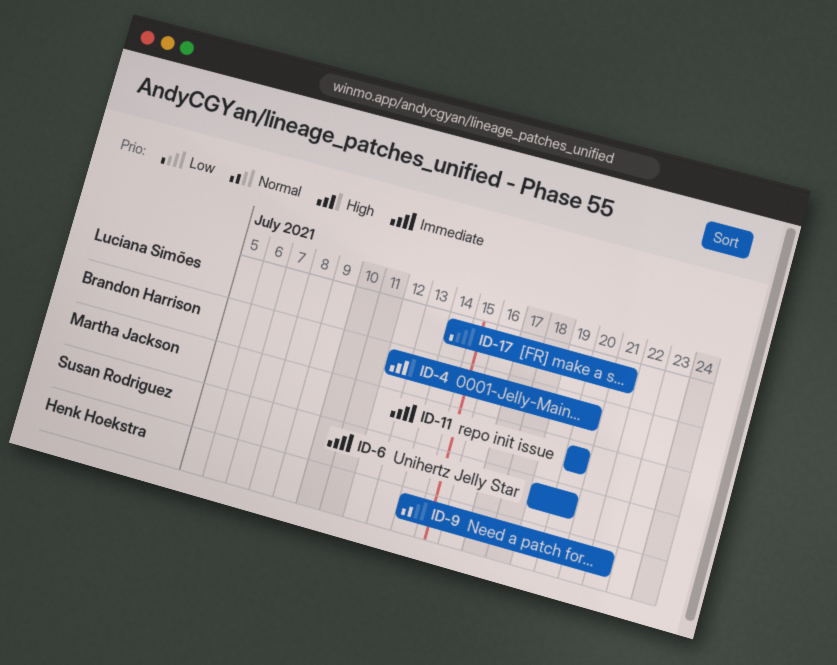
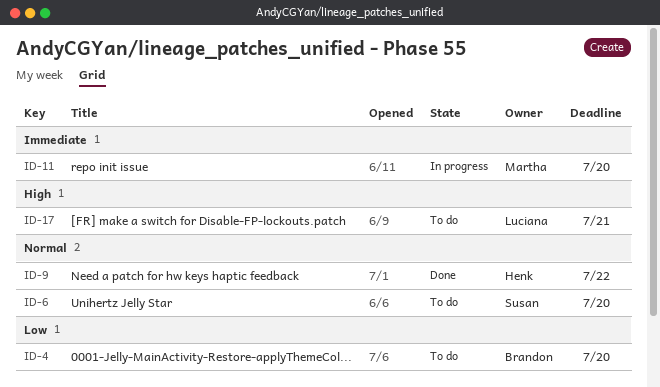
ID-4, priority: High -> Low
ID-6, priority: Immediate -> Normal
ID-17, priority: Low -> High

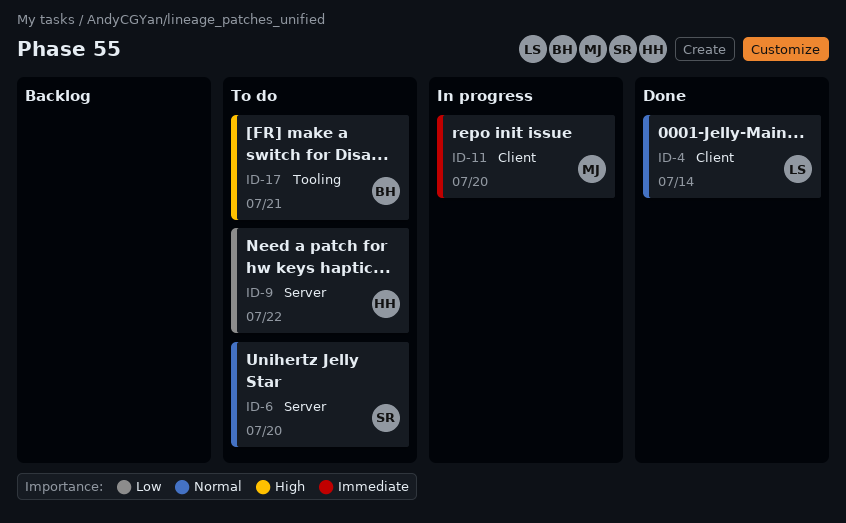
ID-4, status: To do -> Done
ID-4, owner: Brandon -> Luciana
ID-4, priority: Low -> Normal
ID-4, due: Jul 20 -> Jul 14
ID-9, status: Done -> To do
ID-9, priority: Normal -> Low
ID-17, owner: Luciana -> Brandon

